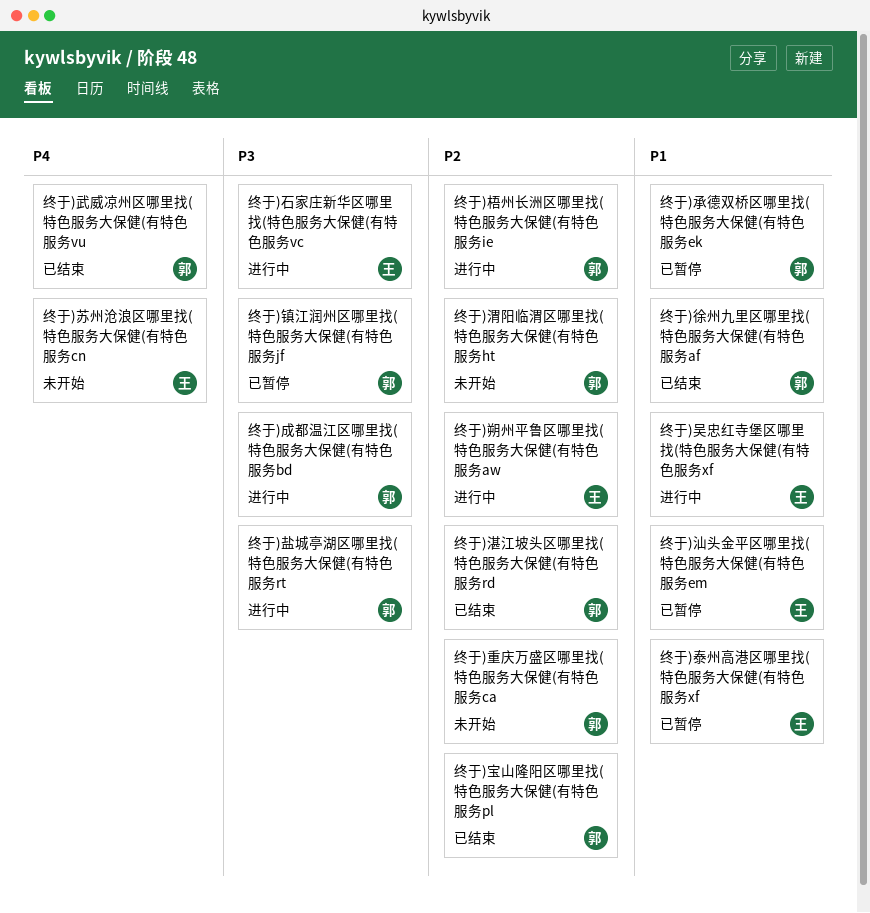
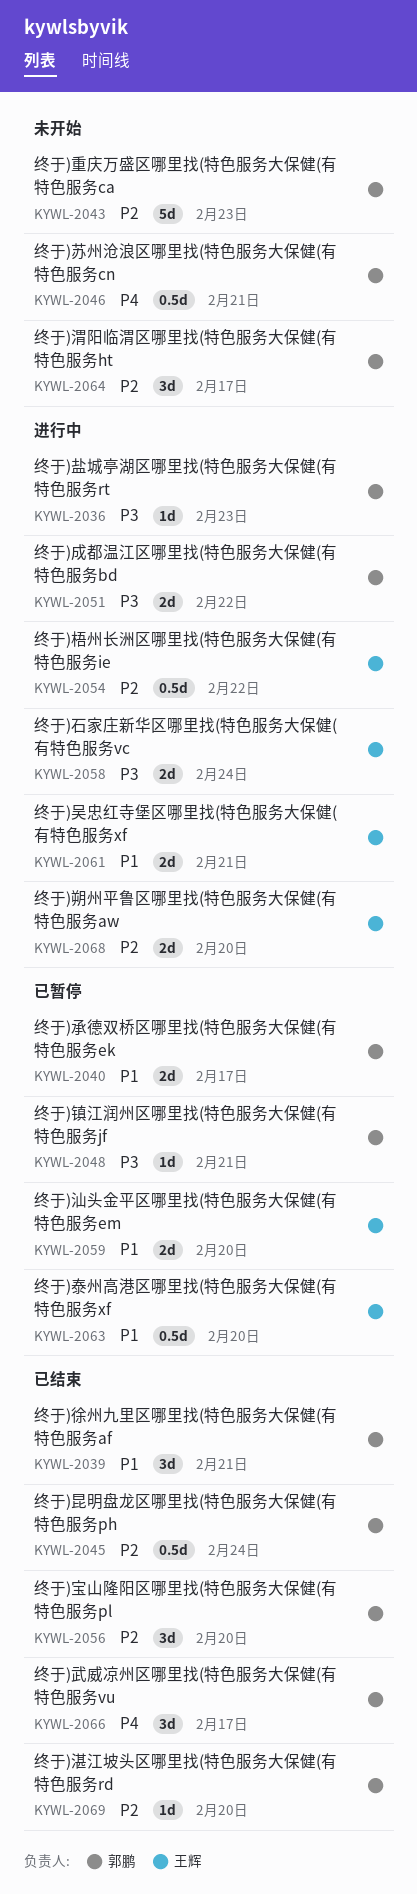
终于)昆明盘龙区哪里找(特色服务大保健(有特色服务ph: none -> present
终于)梧州长洲区哪里找(特色服务大保健(有特色服务ie, owner: 郭鹏 -> 王辉
终于)苏州沧浪区哪里找(特色服务大保健(有特色服务cn, owner: 王辉 -> 郭鹏

